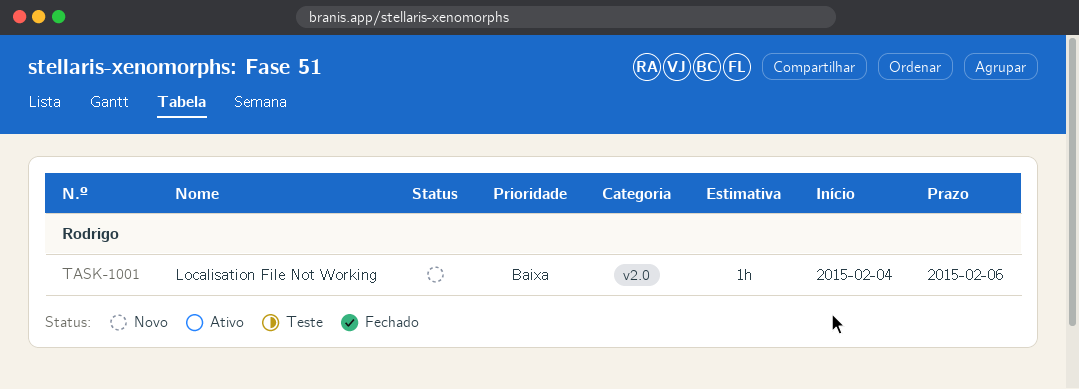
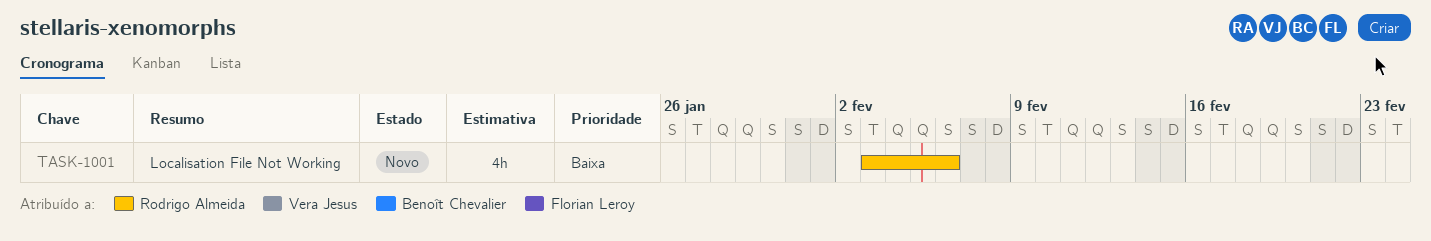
TASK-1001, estimate: 1h -> 4h
TASK-1001, start: Feb 4 -> Feb 3

